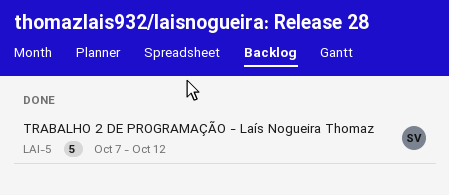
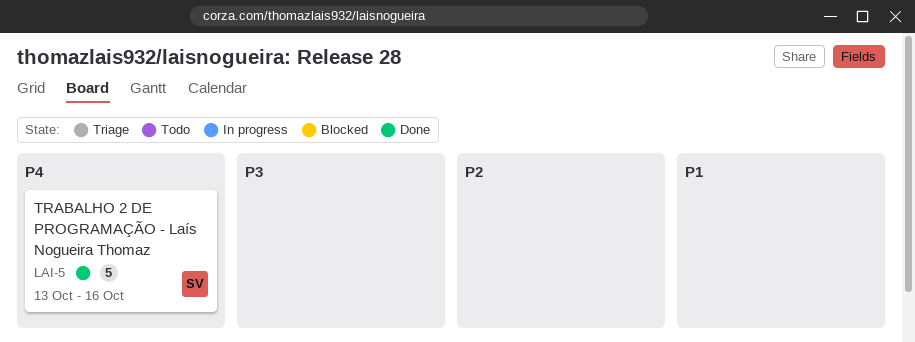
LAI-5, start: Oct 7 -> Oct 13
LAI-5, due: Oct 12 -> Oct 16

